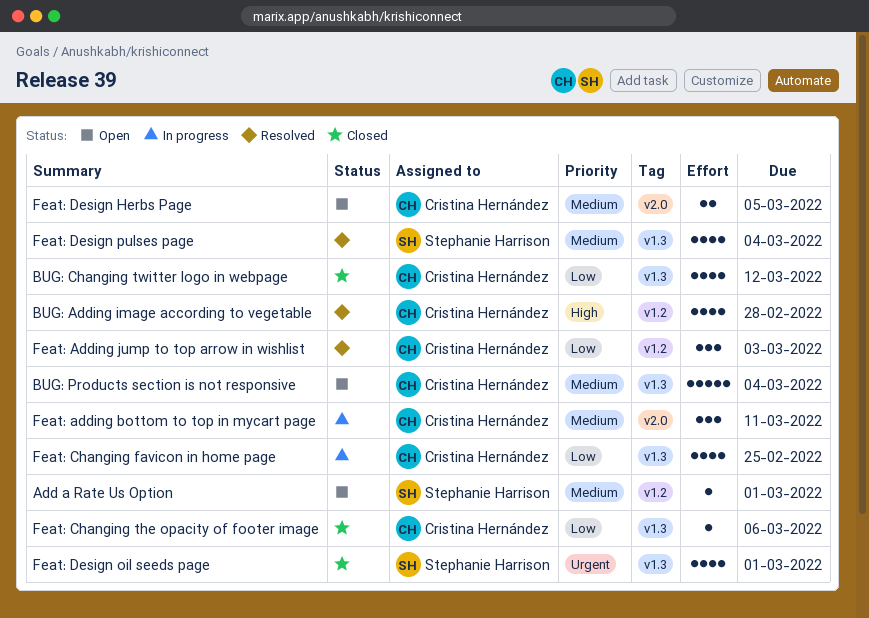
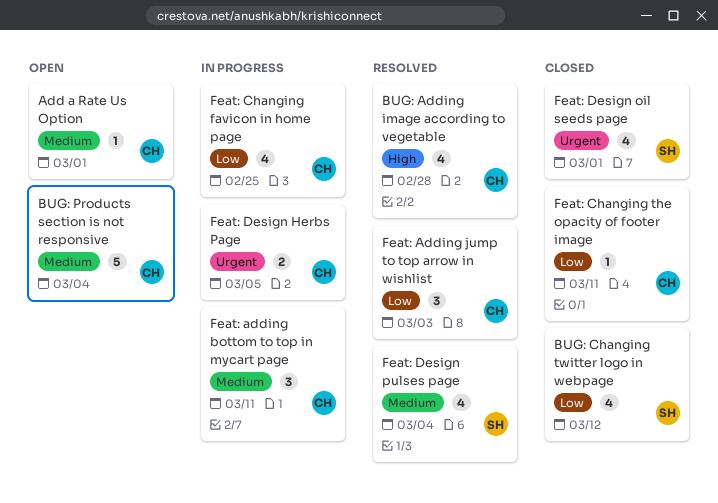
Add a Rate Us Option, owner: Stephanie Harrison -> Cristina Hernández
BUG: Changing twitter logo in webpage, owner: Cristina Hernández -> Stephanie Harrison
Feat: Changing the opacity of footer image, due: Mar 6 -> Mar 11
Feat: Design Herbs Page, status: Open -> In progress
Feat: Design Herbs Page, priority: Medium -> Urgent

